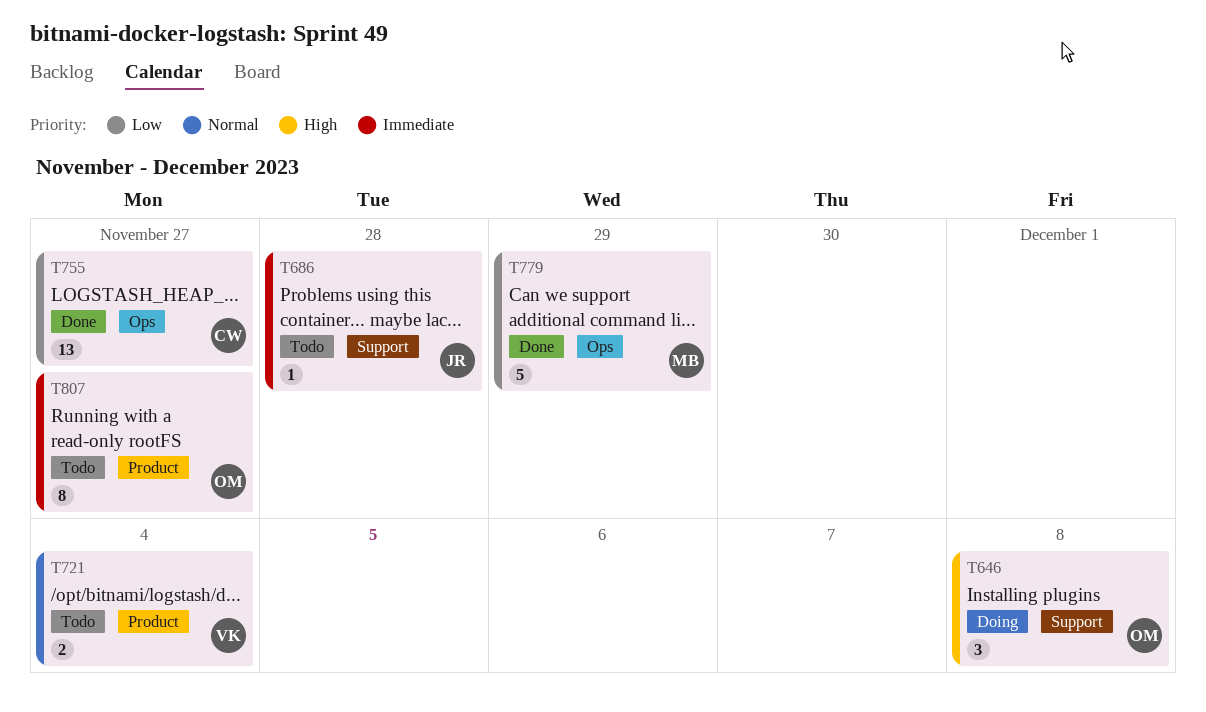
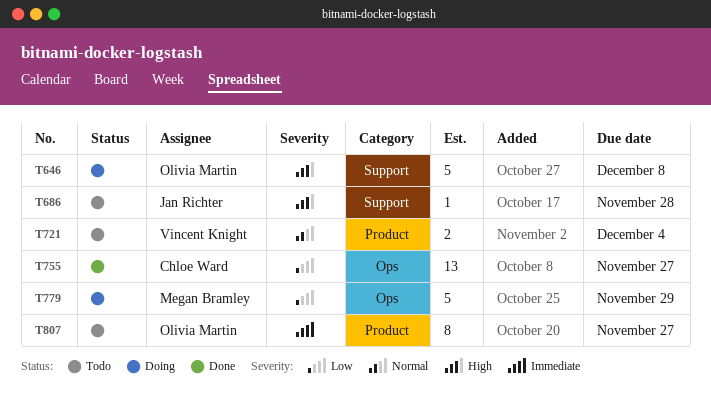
T646, estimate: 3 -> 5
T686, priority: Immediate -> High
T779, status: Done -> Doing

